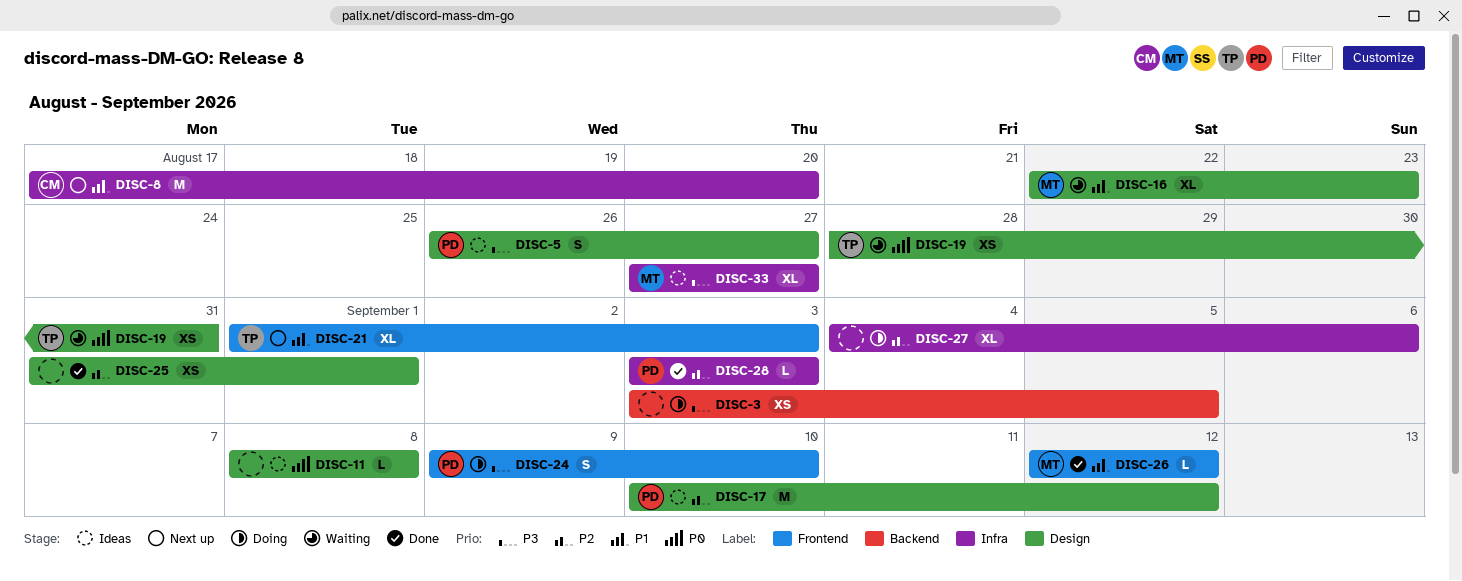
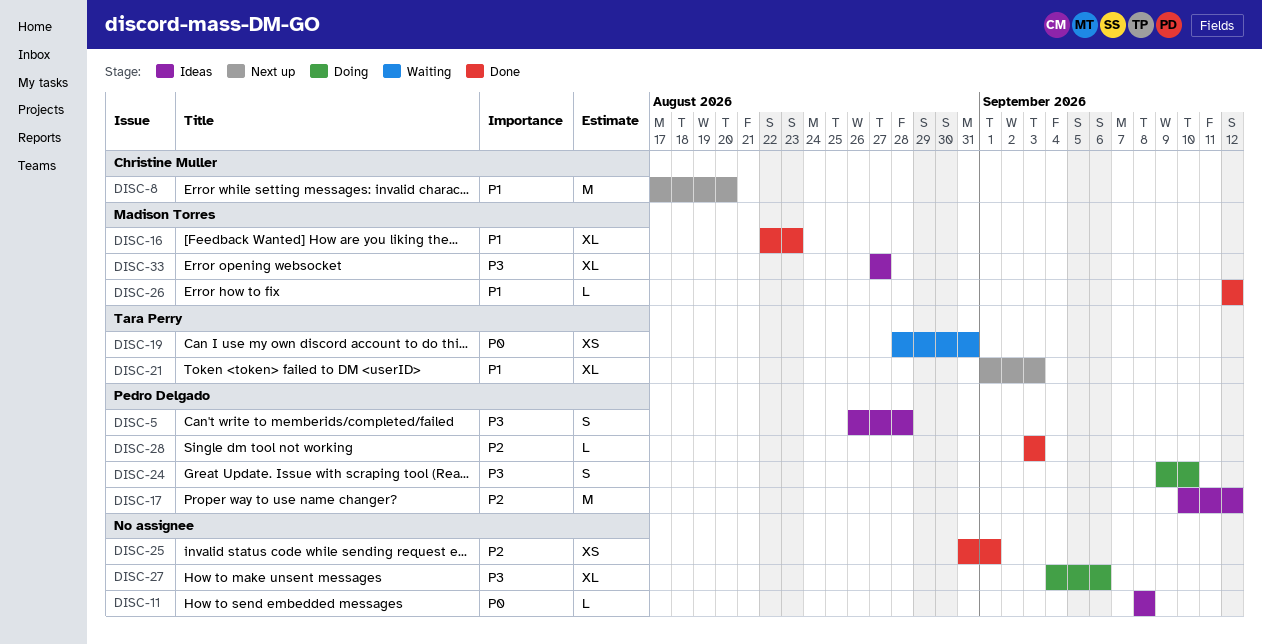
DISC-3: present -> none
DISC-5, due: Aug 27 -> Aug 28
DISC-16, status: Waiting -> Done
DISC-27, priority: P2 -> P3

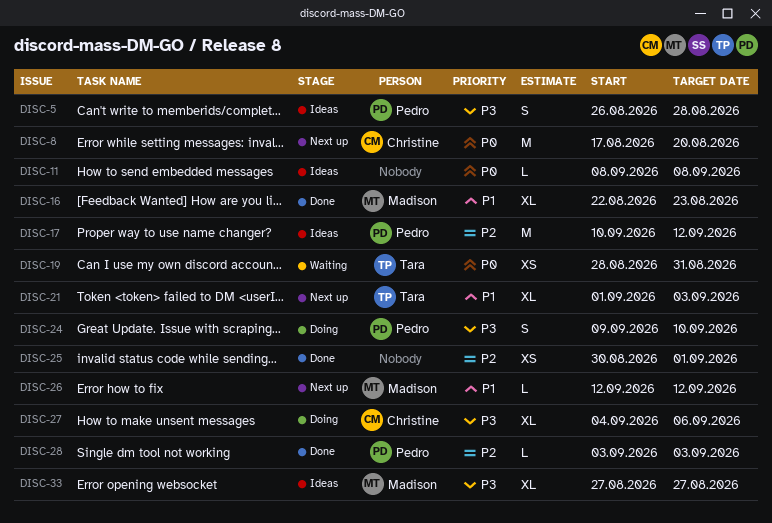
DISC-8, priority: P1 -> P0
DISC-25, start: Aug 31 -> Aug 30
DISC-26, status: Done -> Next up
DISC-27, owner: none -> Christine Muller

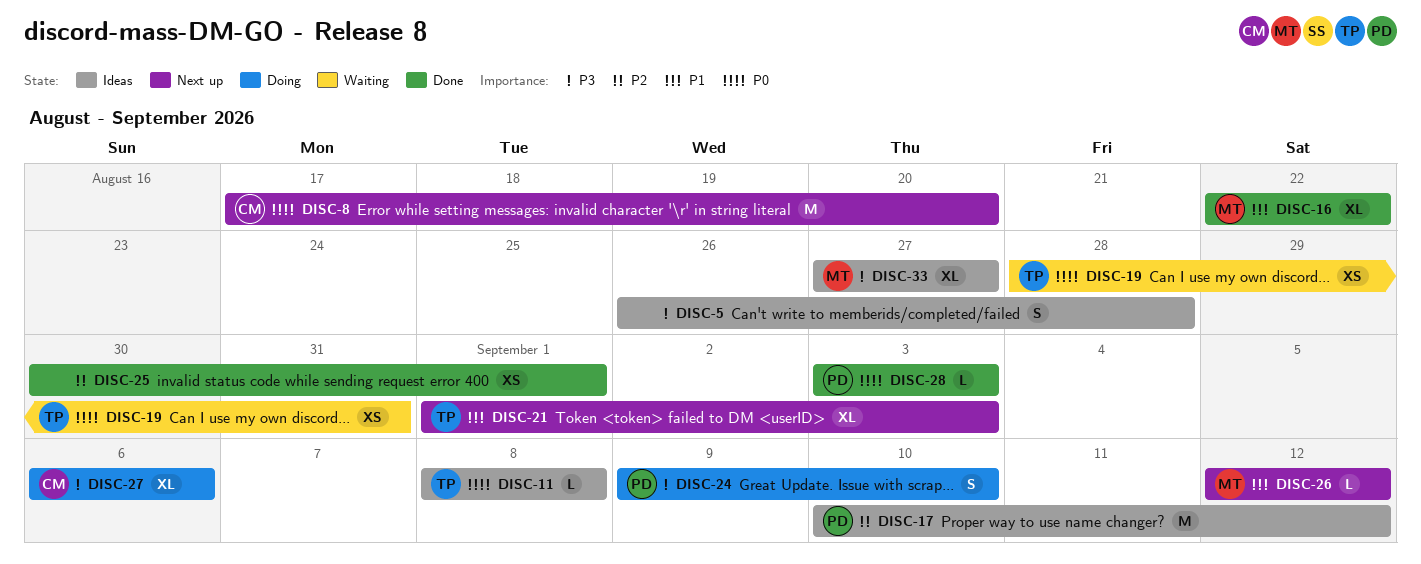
DISC-5, owner: Pedro -> none
DISC-11, owner: none -> Tara
DISC-16, due: Aug 23 -> Aug 22
DISC-27, start: Sep 4 -> Sep 6
DISC-28, priority: P2 -> P0

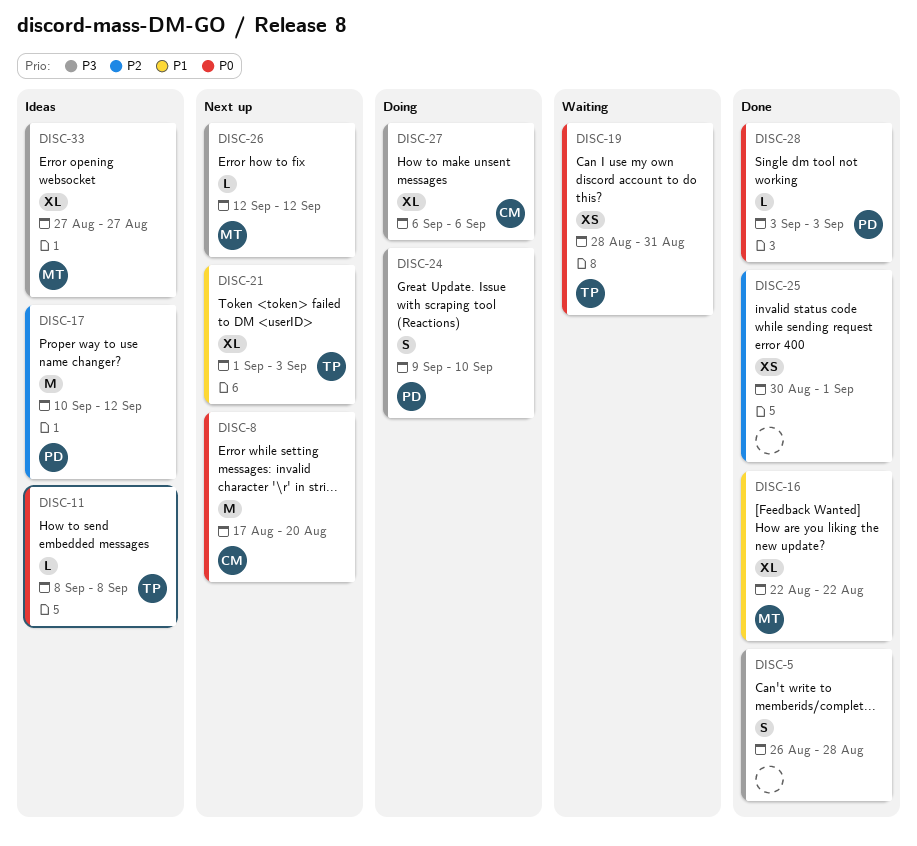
DISC-5, status: Ideas -> Done
DISC-26, priority: P1 -> P3

